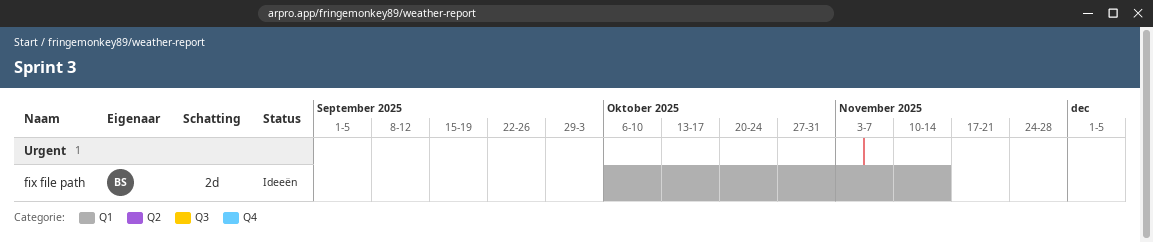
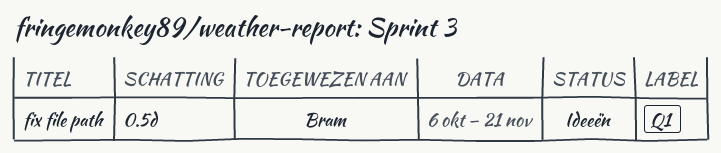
fix file path, estimate: 2d -> 0.5d
fix file path, due: Nov 14 -> Nov 21

